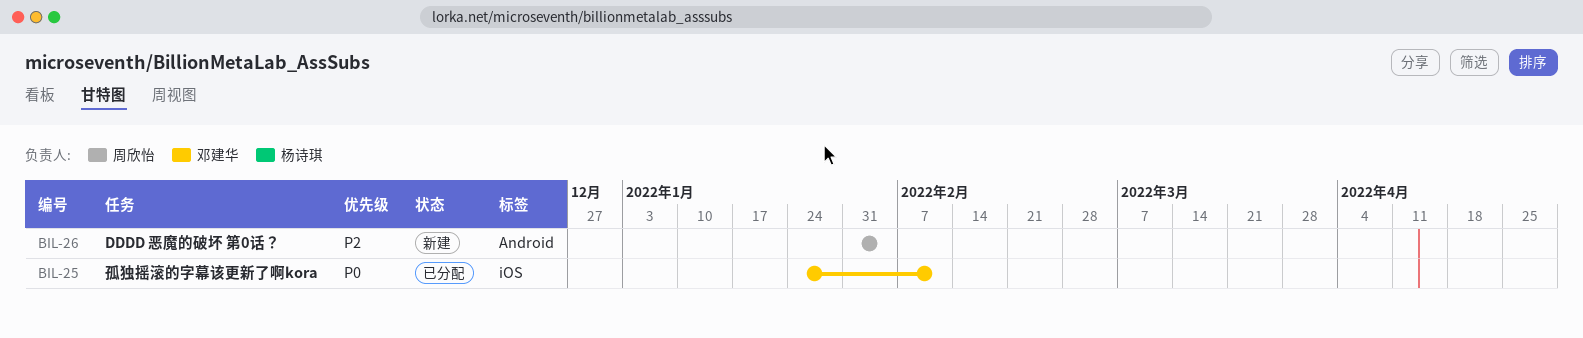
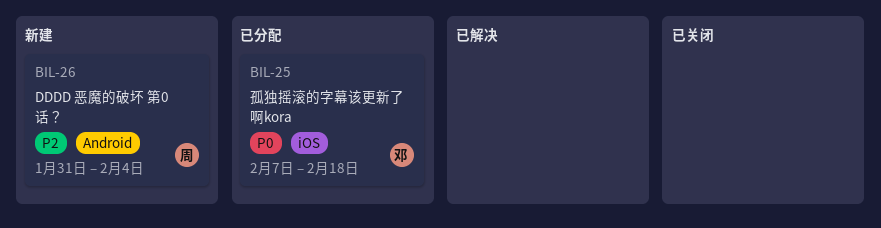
BIL-25, start: Jan 24 -> Feb 7
BIL-25, due: Feb 11 -> Feb 18

